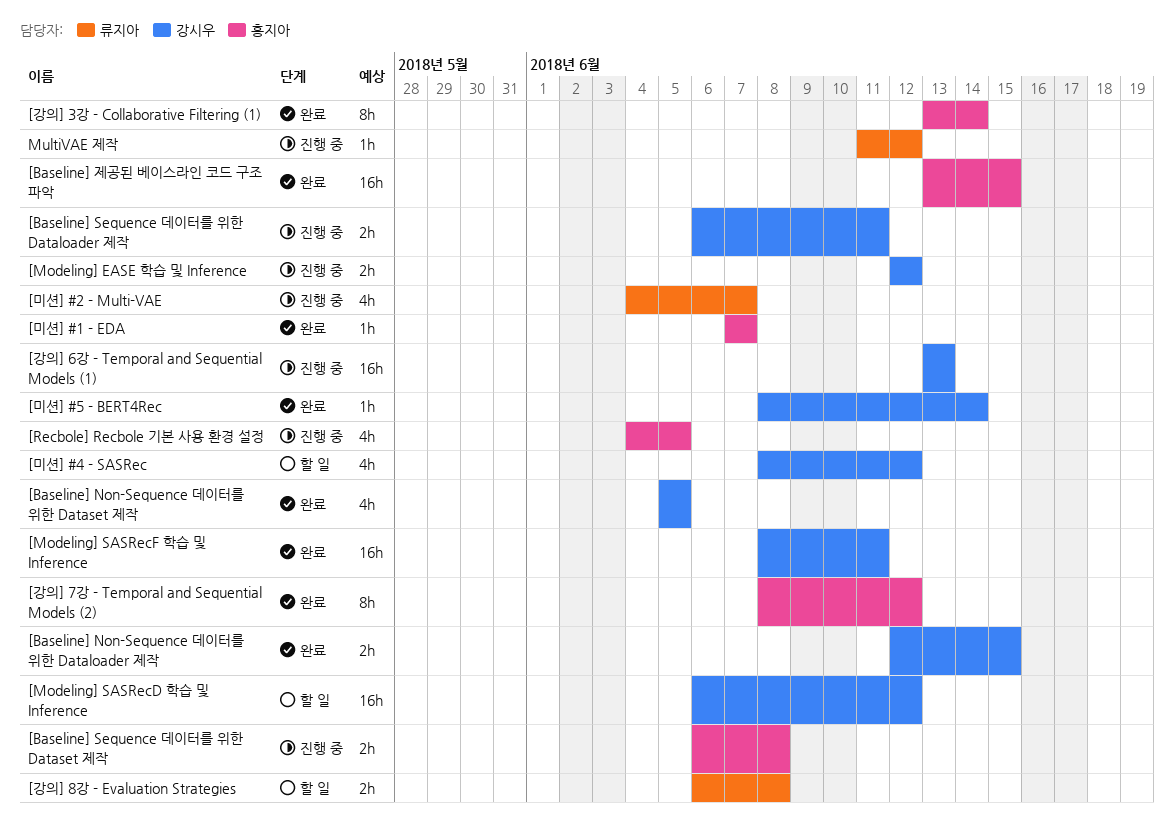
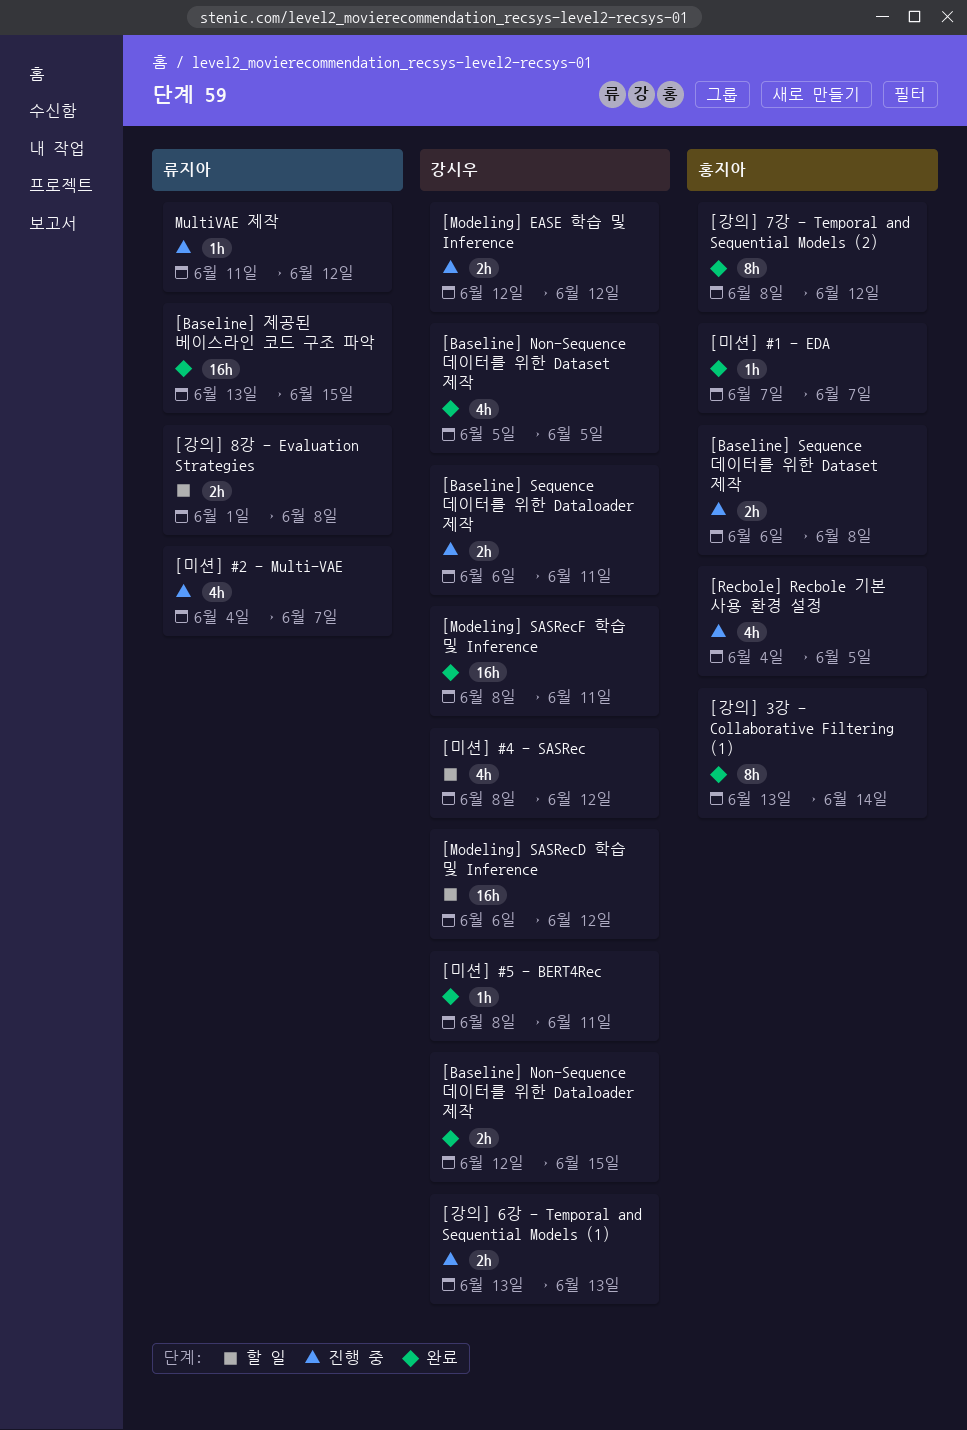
[Baseline] 제공된 베이스라인 코드 구조 파악, owner: 홍지아 -> 류지아
[강의] 6강 - Temporal and Sequential Models (1), estimate: 16h -> 2h
[강의] 8강 - Evaluation Strategies, start: Jun 6 -> Jun 1
[미션] #5 - BERT4Rec, due: Jun 14 -> Jun 11

